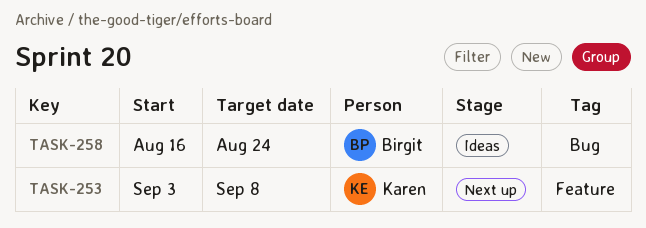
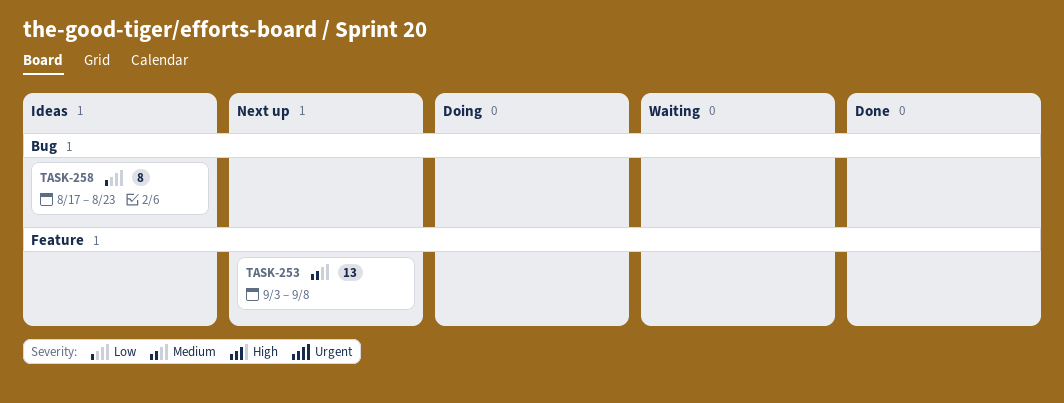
TASK-258, start: Aug 16 -> Aug 17
TASK-258, due: Aug 24 -> Aug 23

